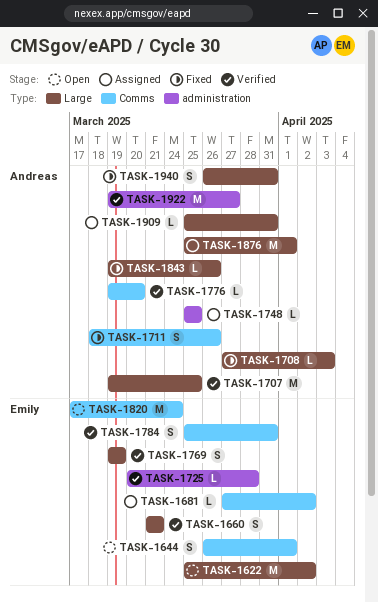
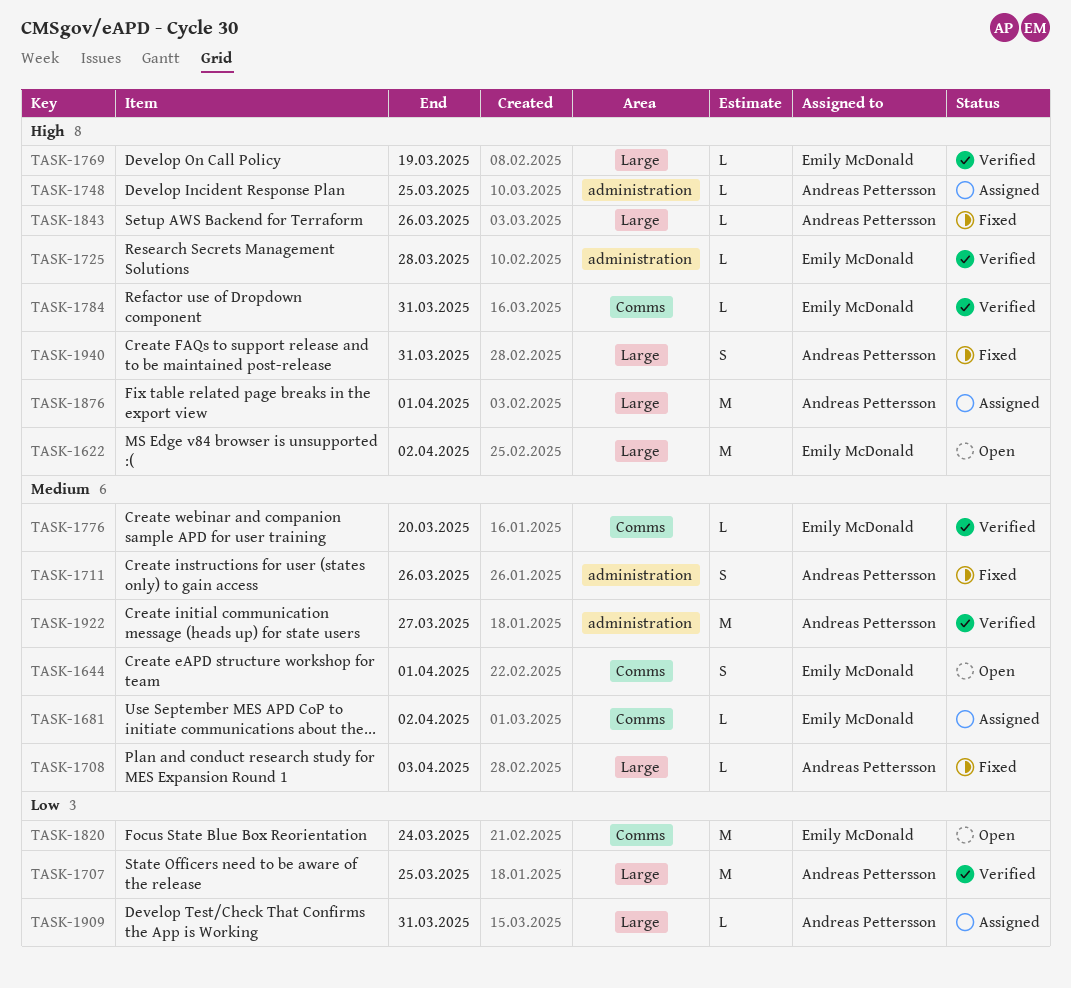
TASK-1660: present -> none
TASK-1711, label: Comms -> administration
TASK-1769, estimate: S -> L
TASK-1776, owner: Andreas Pettersson -> Emily McDonald
TASK-1784, estimate: S -> L

